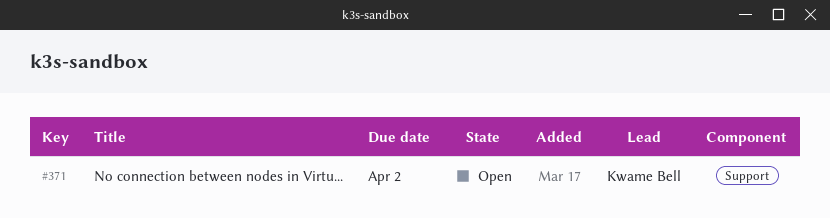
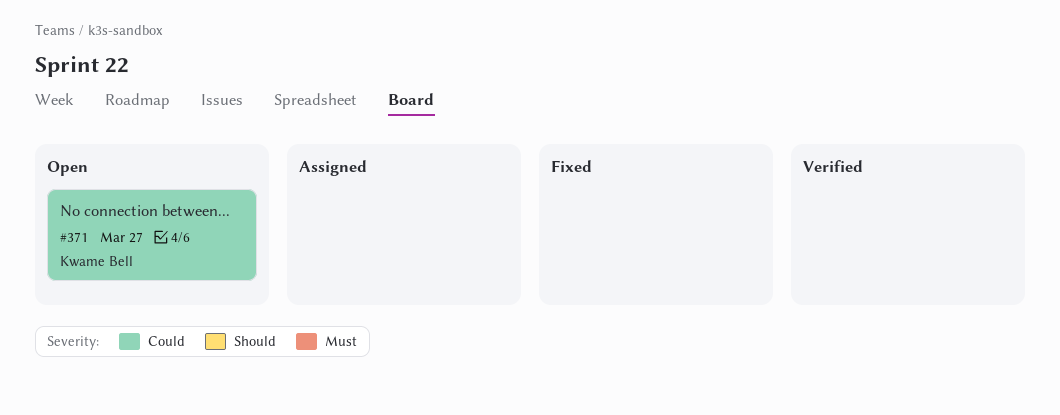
#371, due: Apr 2 -> Mar 27

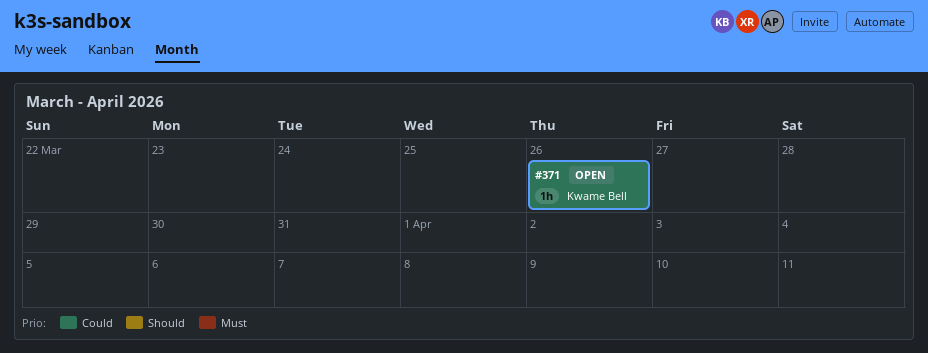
#371, due: Mar 27 -> Mar 26

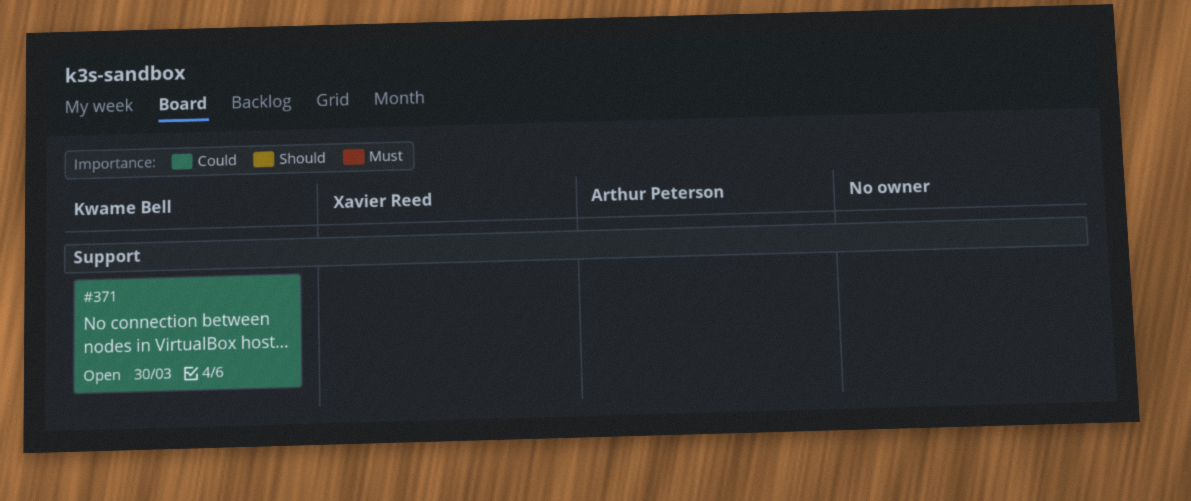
#371, due: Mar 26 -> Mar 30

